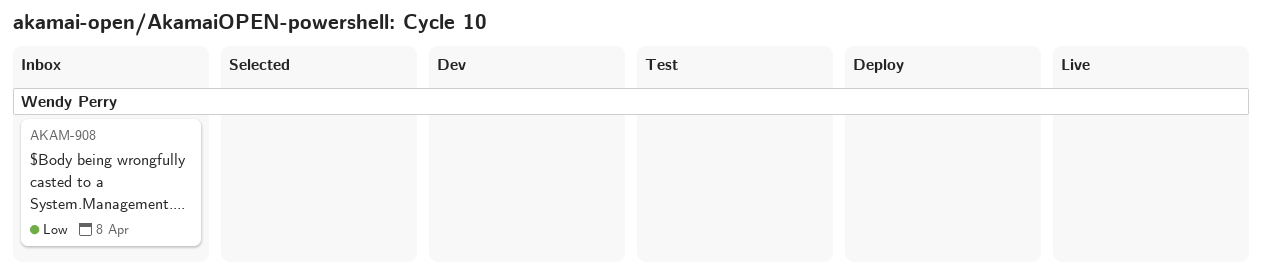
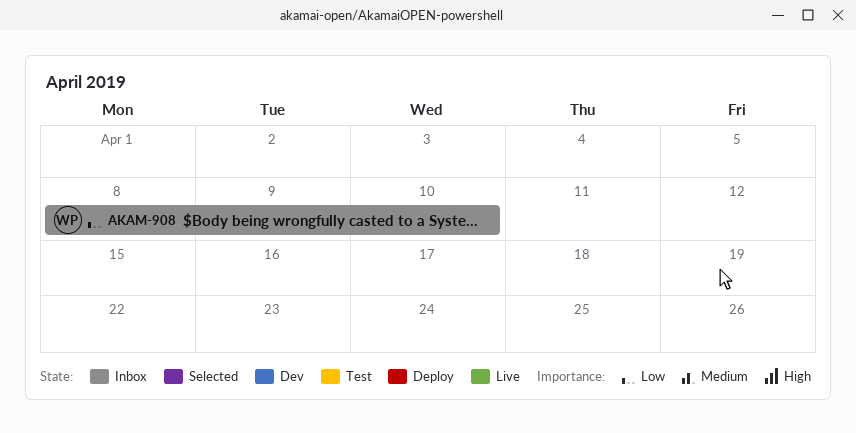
AKAM-908, due: Apr 8 -> Apr 10

